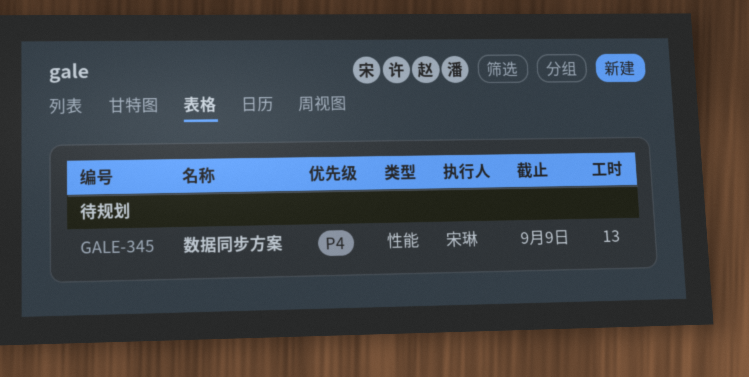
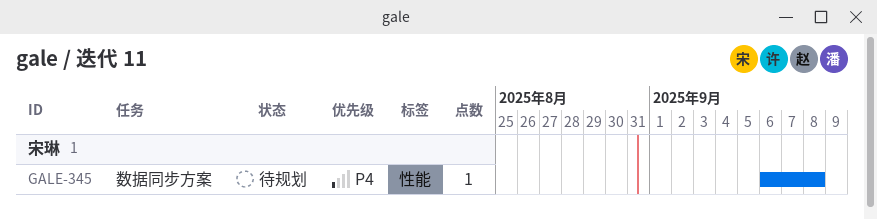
GALE-345, estimate: 13 -> 1
GALE-345, due: Sep 9 -> Sep 8

